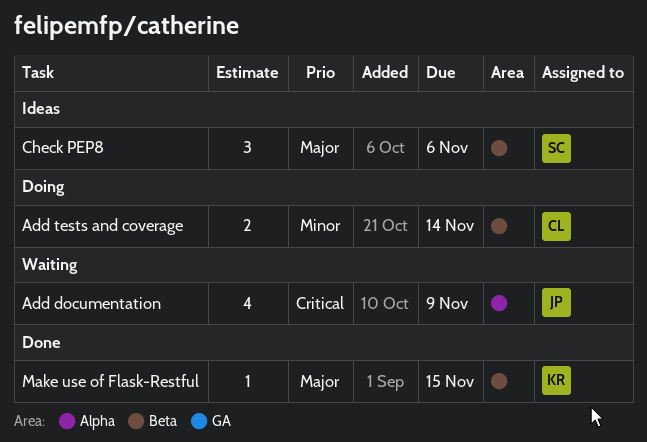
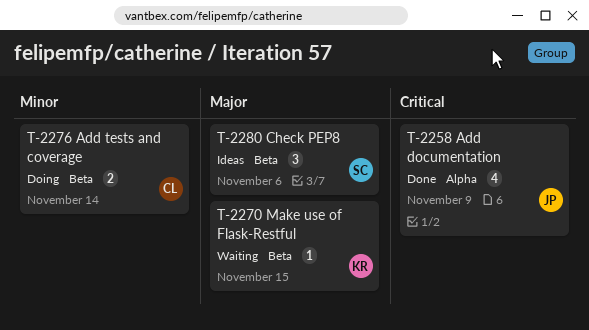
Add documentation, status: Waiting -> Done
Make use of Flask-Restful, status: Done -> Waiting

